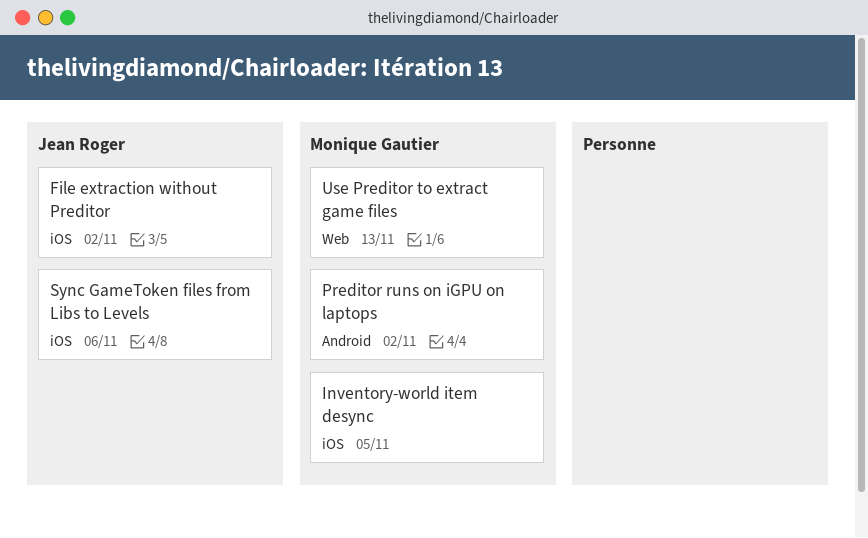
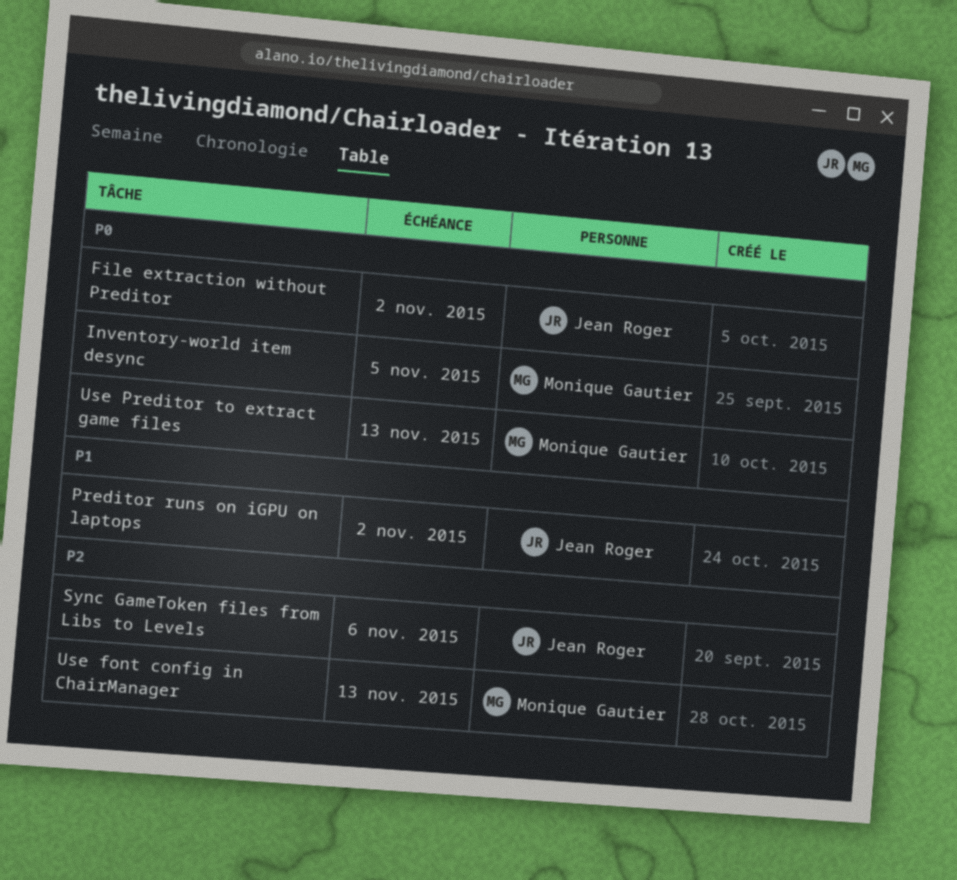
Preditor runs on iGPU on laptops, owner: Monique Gautier -> Jean Roger
Use font config in ChairManager: none -> present

